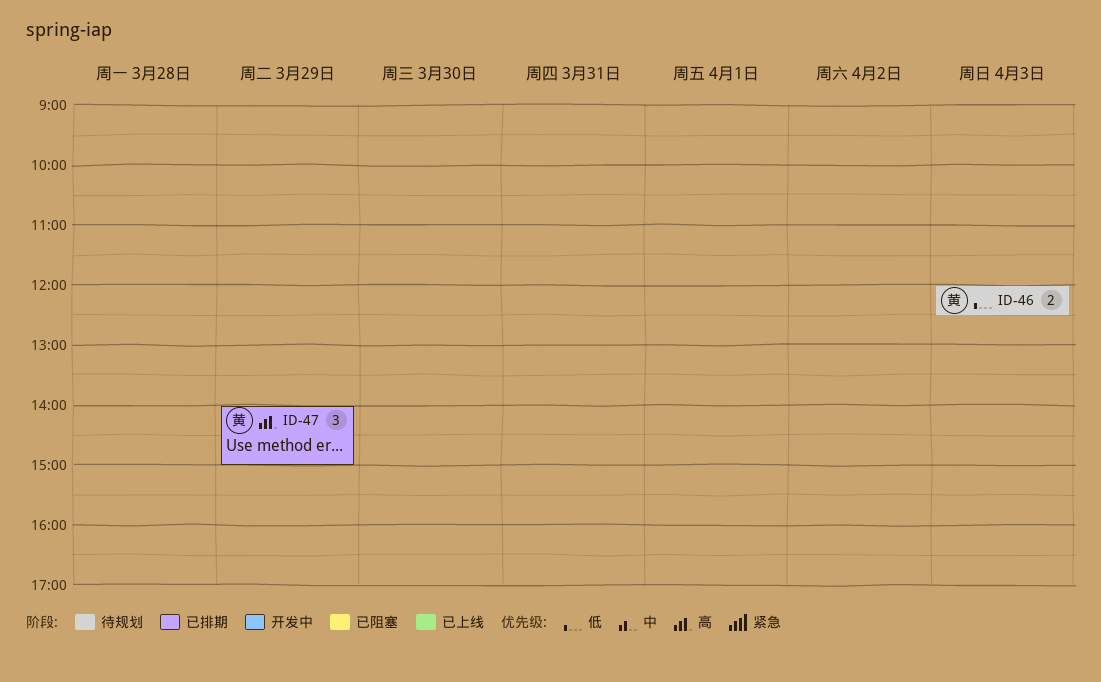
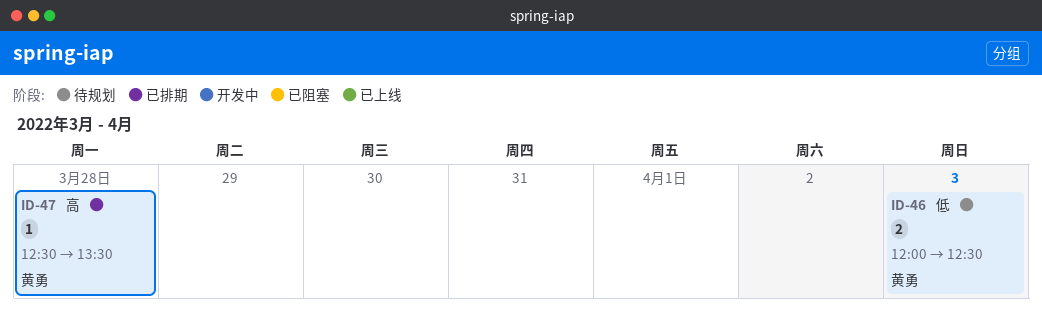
ID-47, estimate: 3 -> 1
ID-47, day: Mar 29 -> Mar 28
ID-47, begins: 14:00 -> 12:30
ID-47, ends: 15:00 -> 13:30

